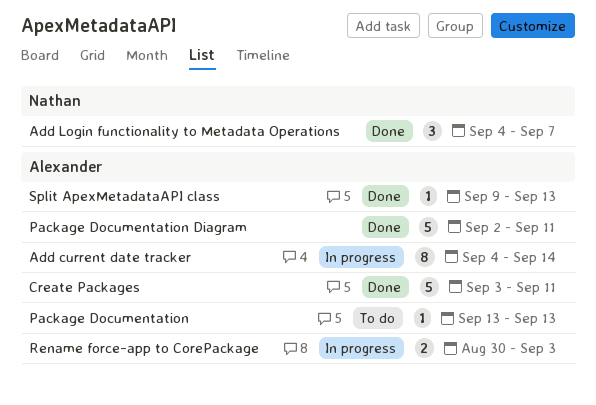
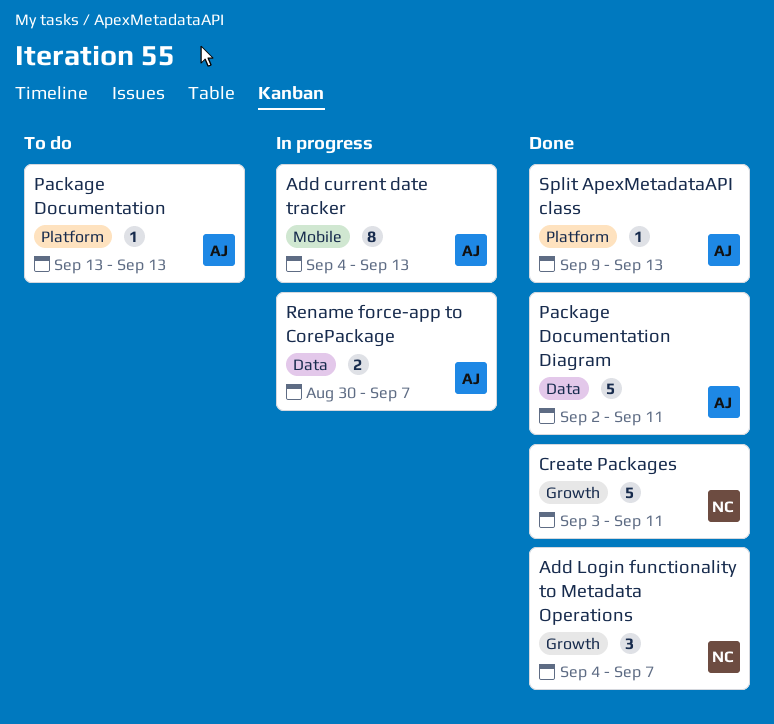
Add current date tracker, due: Sep 14 -> Sep 13
Create Packages, owner: Alexander -> Nathan
Rename force-app to CorePackage, due: Sep 3 -> Sep 7

